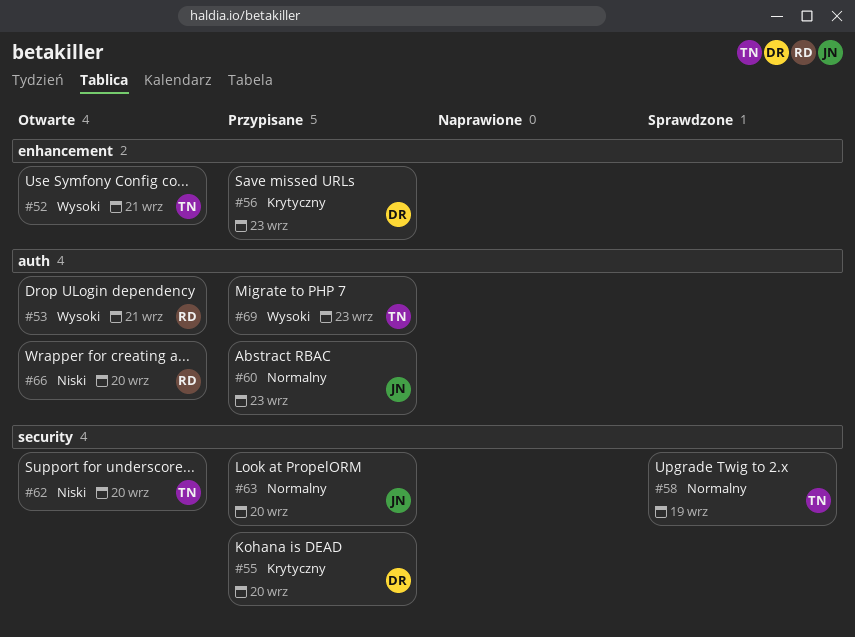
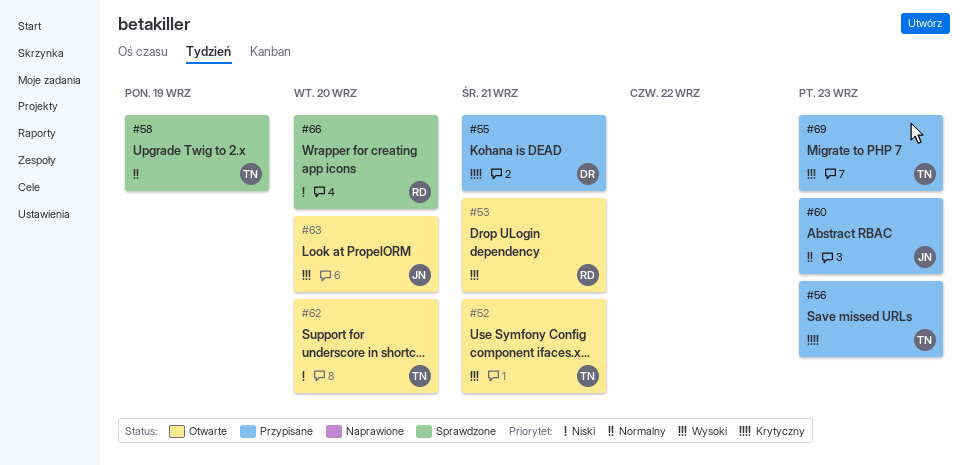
#55, due: Sep 20 -> Sep 21
#56, owner: DR -> TN
#63, status: Przypisane -> Otwarte
#63, priority: Normalny -> Wysoki
#66, status: Otwarte -> Sprawdzone

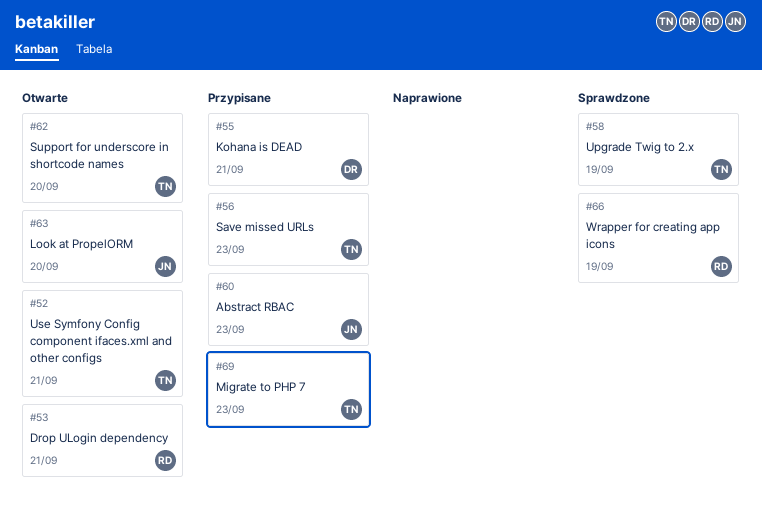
#66, due: Sep 20 -> Sep 19

